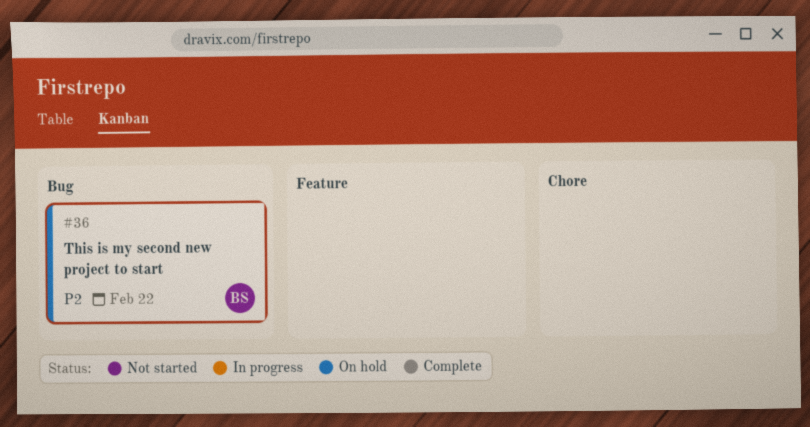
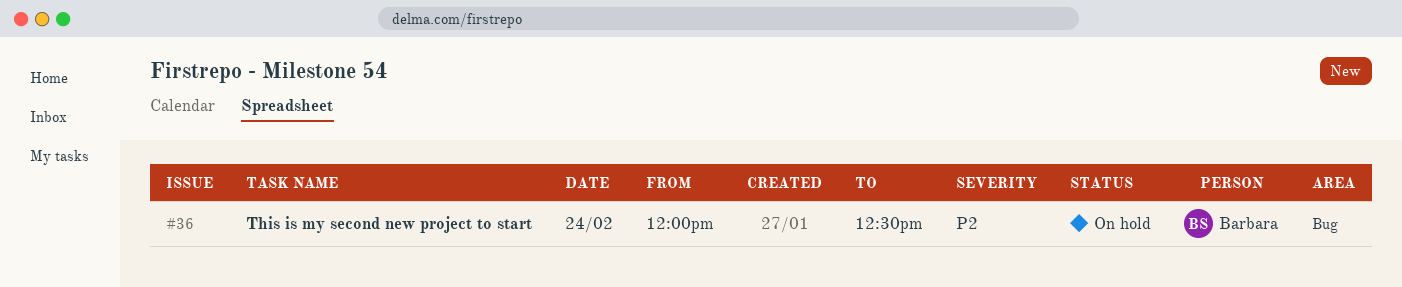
#36, day: Feb 22 -> Feb 24

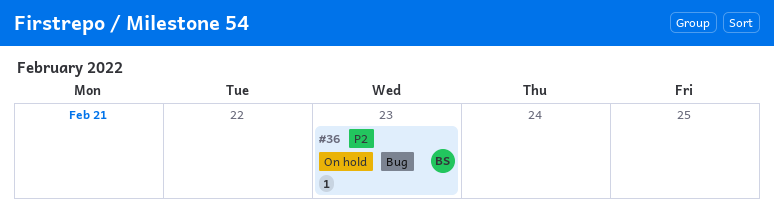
#36, day: Feb 24 -> Feb 23

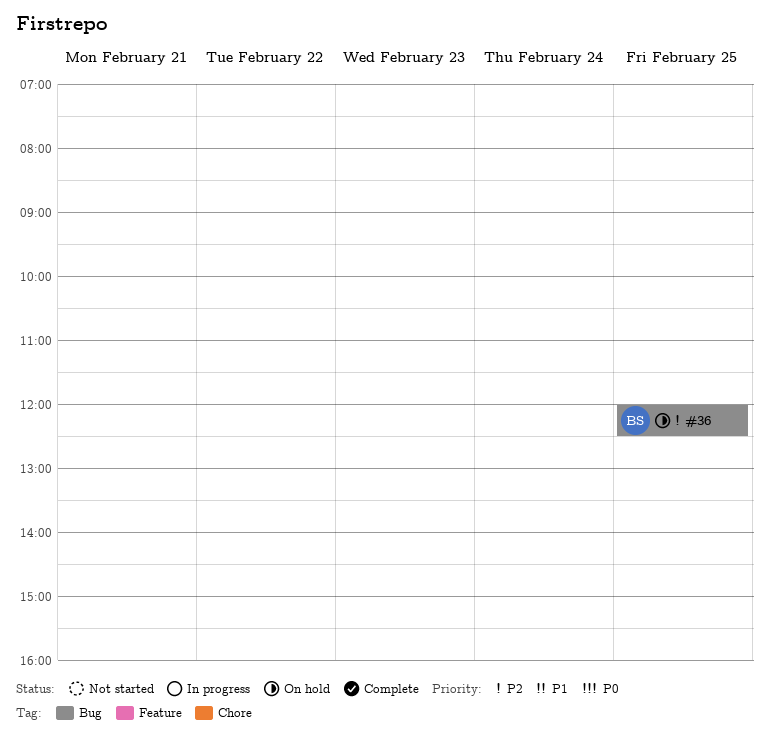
#36, day: Feb 23 -> Feb 25

